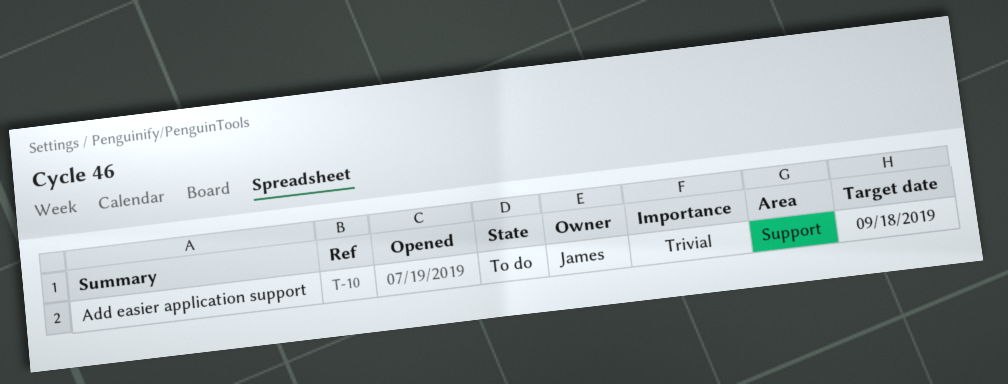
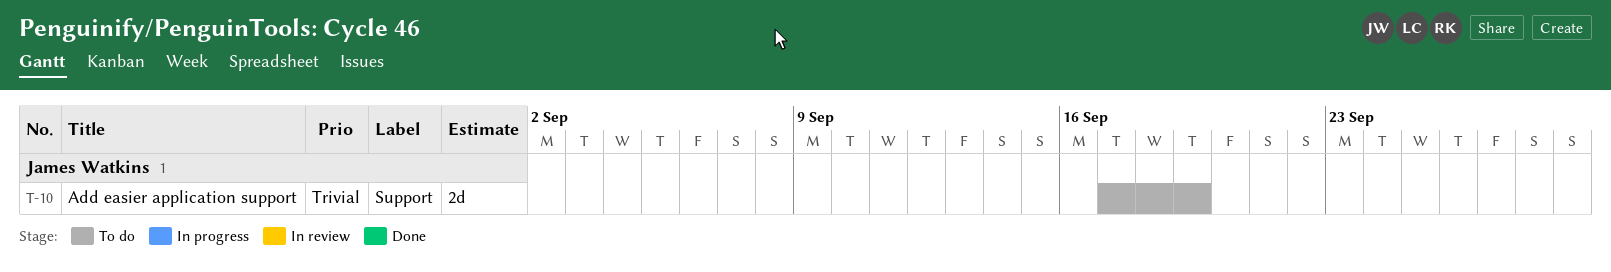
T-10, due: Sep 18 -> Sep 19

